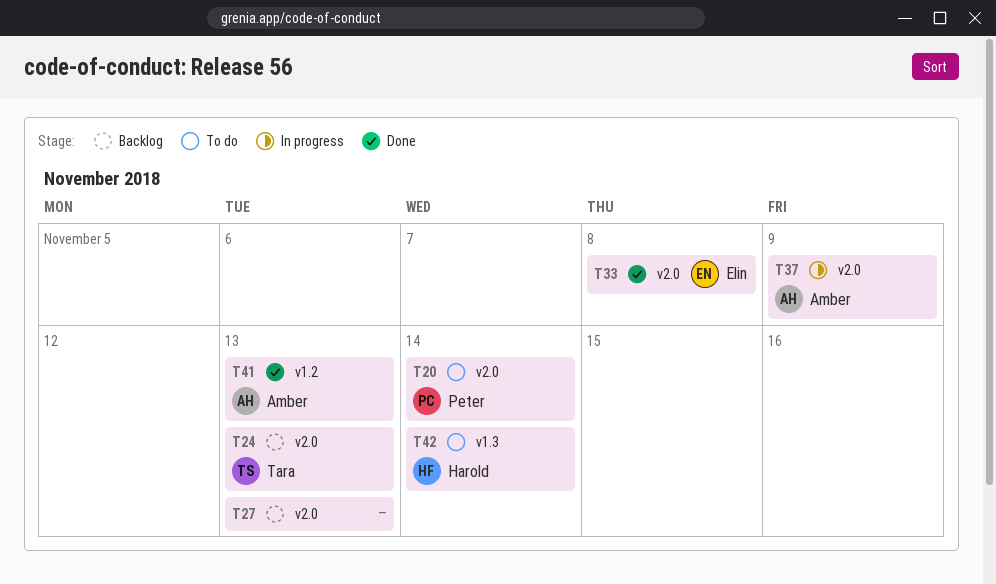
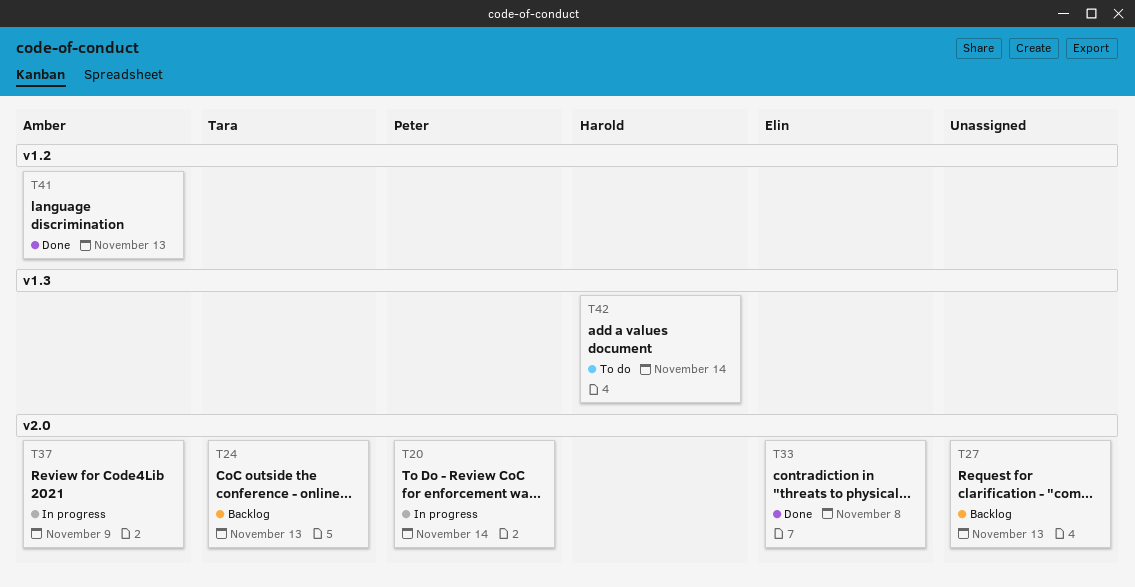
T20, status: To do -> In progress

